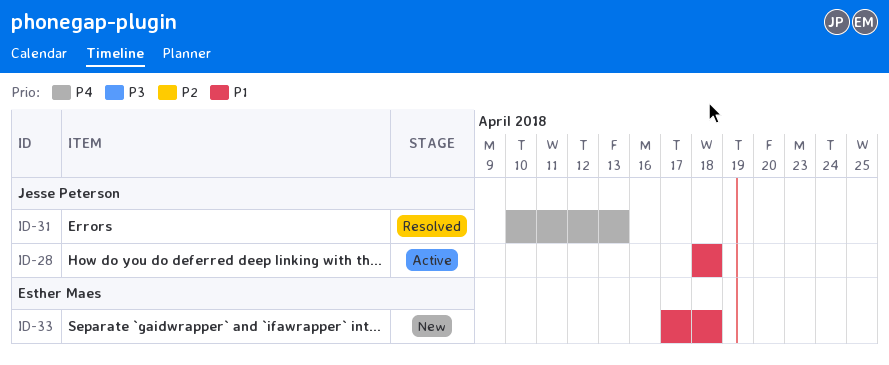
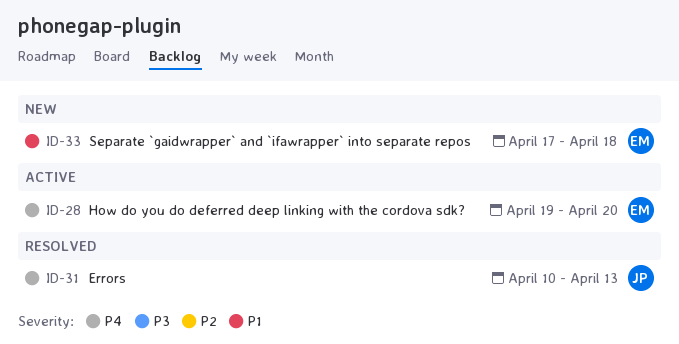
ID-28, owner: Jesse Peterson -> Esther Maes
ID-28, priority: P1 -> P4
ID-28, start: Apr 18 -> Apr 19
ID-28, due: Apr 18 -> Apr 20

